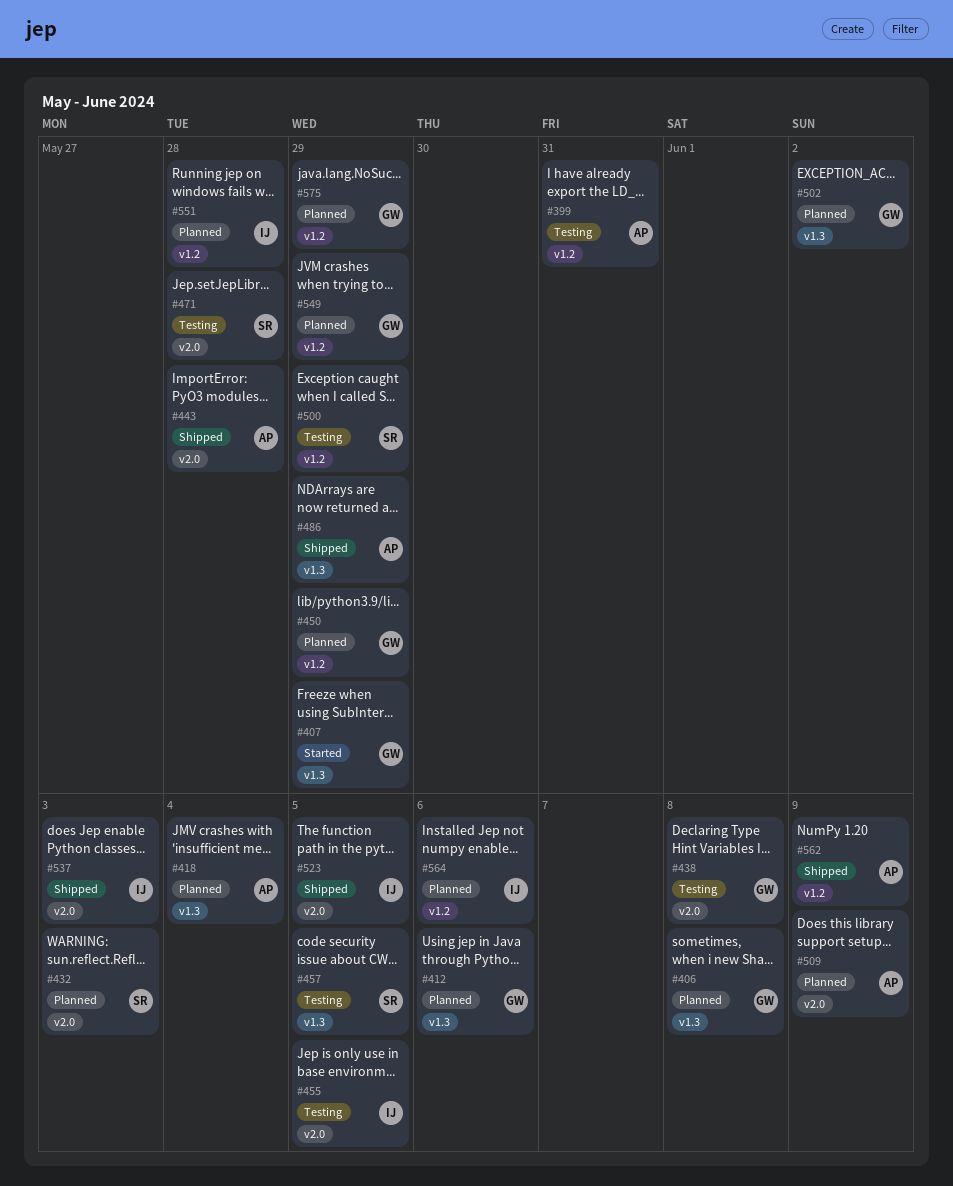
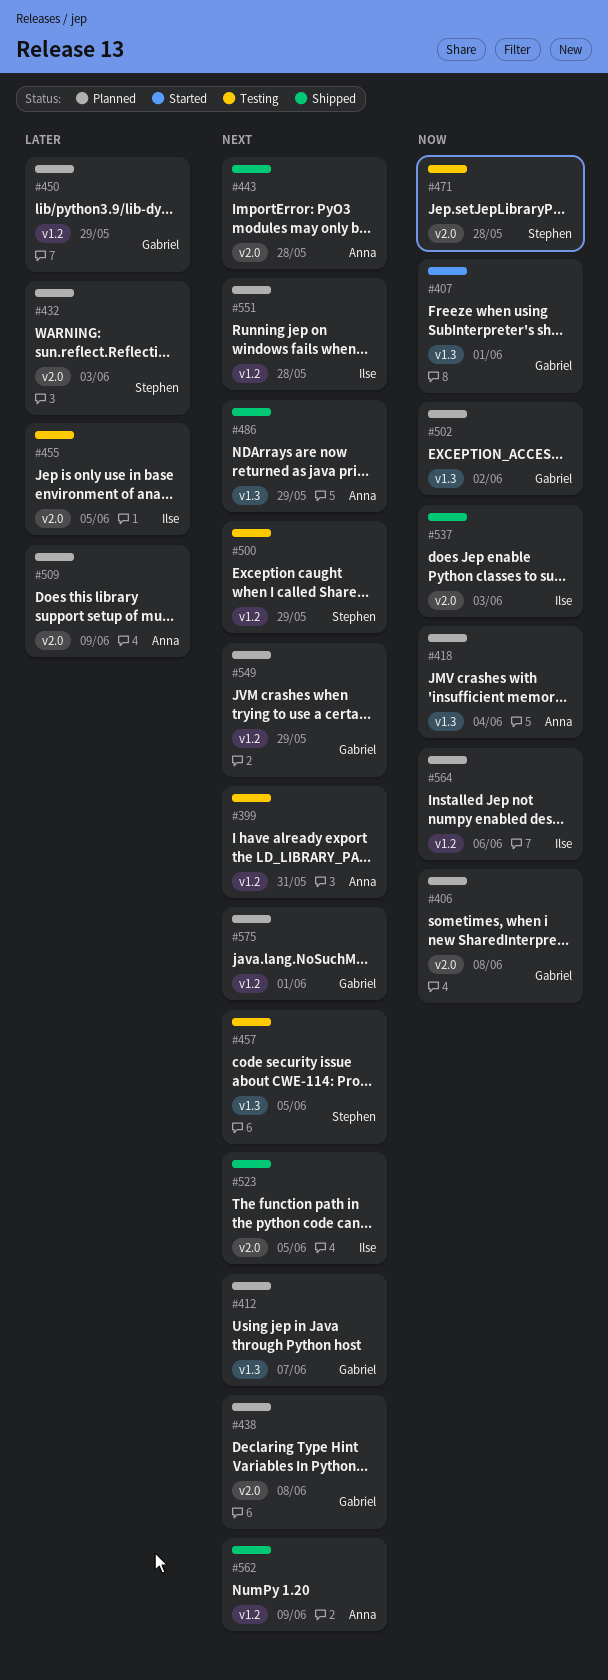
#406, label: v1.3 -> v2.0
#407, due: May 29 -> Jun 1
#412, due: Jun 6 -> Jun 7
#438, status: Testing -> Planned
#575, due: May 29 -> Jun 1

